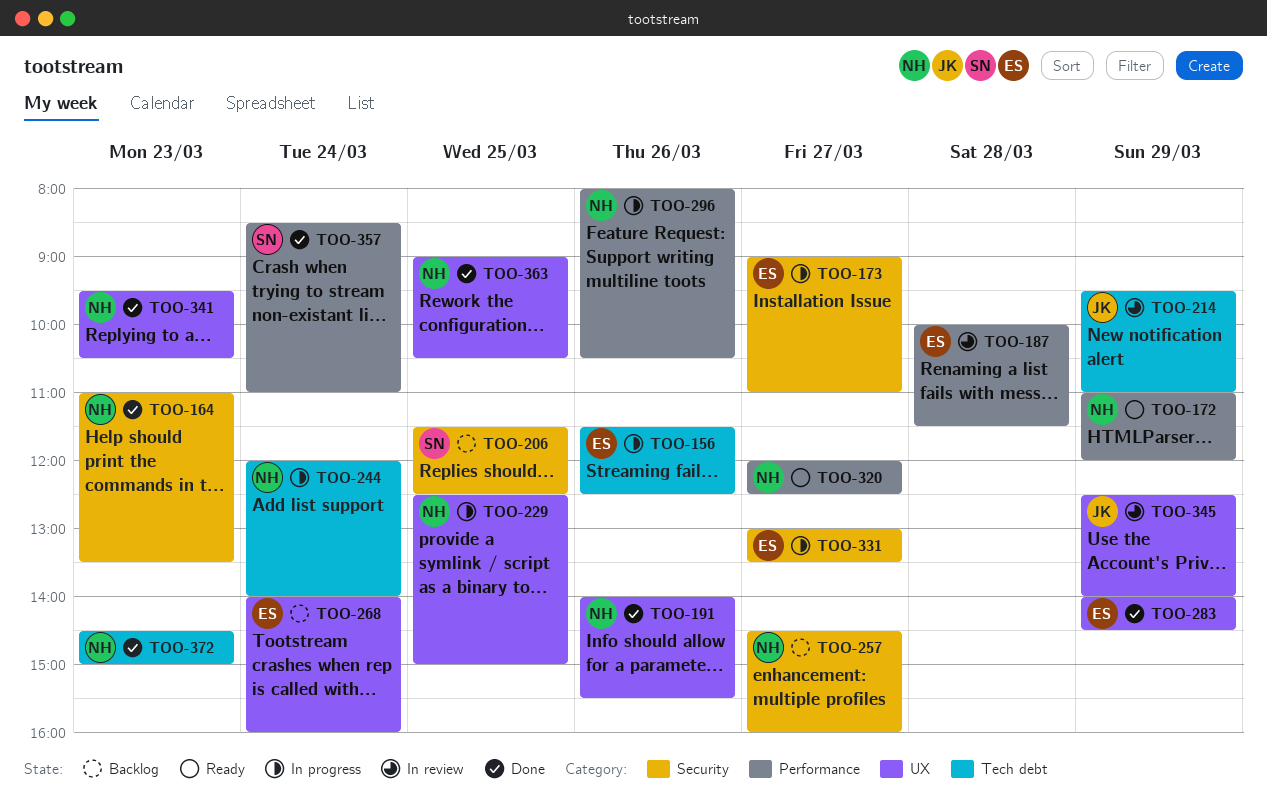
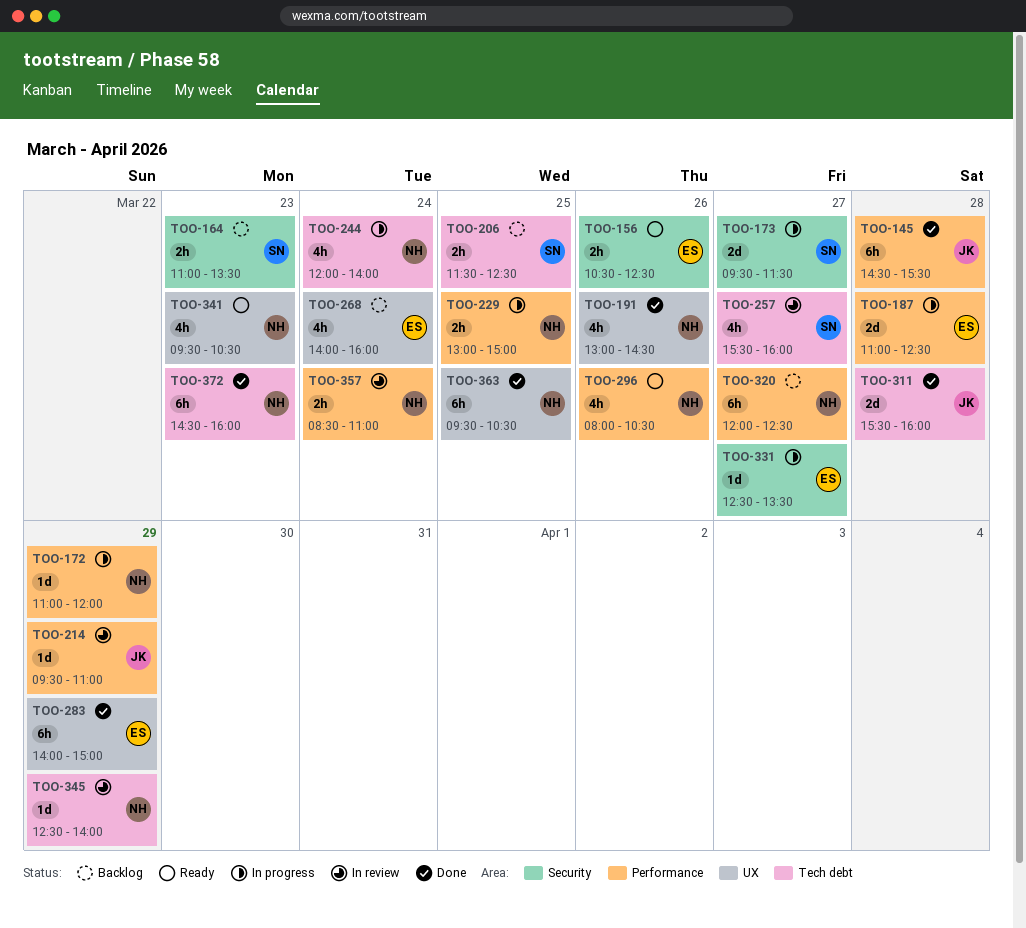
TOO-145: none -> present
TOO-156, status: In progress -> Ready
TOO-156, label: Tech debt -> Security
TOO-156, begins: 11:30 -> 10:30
TOO-164, status: Done -> Backlog
TOO-164, owner: NH -> SN
TOO-172, status: Ready -> In progress
TOO-173, owner: ES -> SN
TOO-173, begins: 09:00 -> 09:30
TOO-173, ends: 11:00 -> 11:30
TOO-187, status: In review -> In progress
TOO-187, begins: 10:00 -> 11:00
TOO-187, ends: 11:30 -> 12:30
TOO-191, begins: 14:00 -> 13:00
TOO-191, ends: 15:30 -> 14:30
TOO-206, label: Security -> Tech debt
TOO-214, label: Tech debt -> Performance
TOO-229, label: UX -> Performance
TOO-229, begins: 12:30 -> 13:00
TOO-257, status: Backlog -> In review
TOO-257, owner: NH -> SN
TOO-257, label: Security -> Tech debt
TOO-257, begins: 14:30 -> 15:30
TOO-283, ends: 14:30 -> 15:00
TOO-296, status: In progress -> Ready
TOO-311: none -> present
TOO-320, status: Ready -> Backlog
TOO-331, begins: 13:00 -> 12:30
TOO-341, status: Done -> Ready
TOO-345, owner: JK -> NH
TOO-345, label: UX -> Tech debt
TOO-357, status: Done -> In review
TOO-357, owner: SN -> NH
TOO-363, begins: 09:00 -> 09:30
TOO-372, ends: 15:00 -> 16:00

